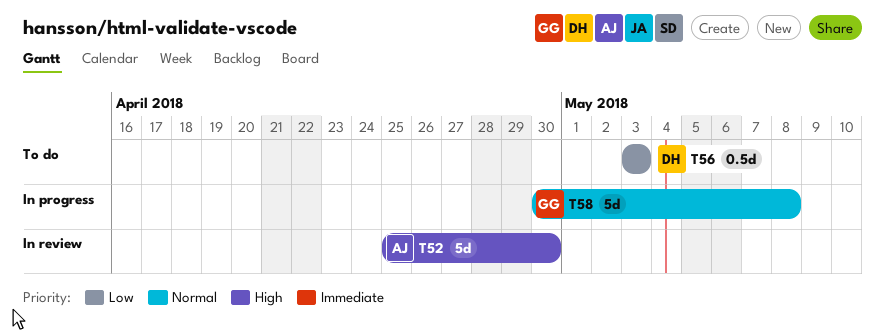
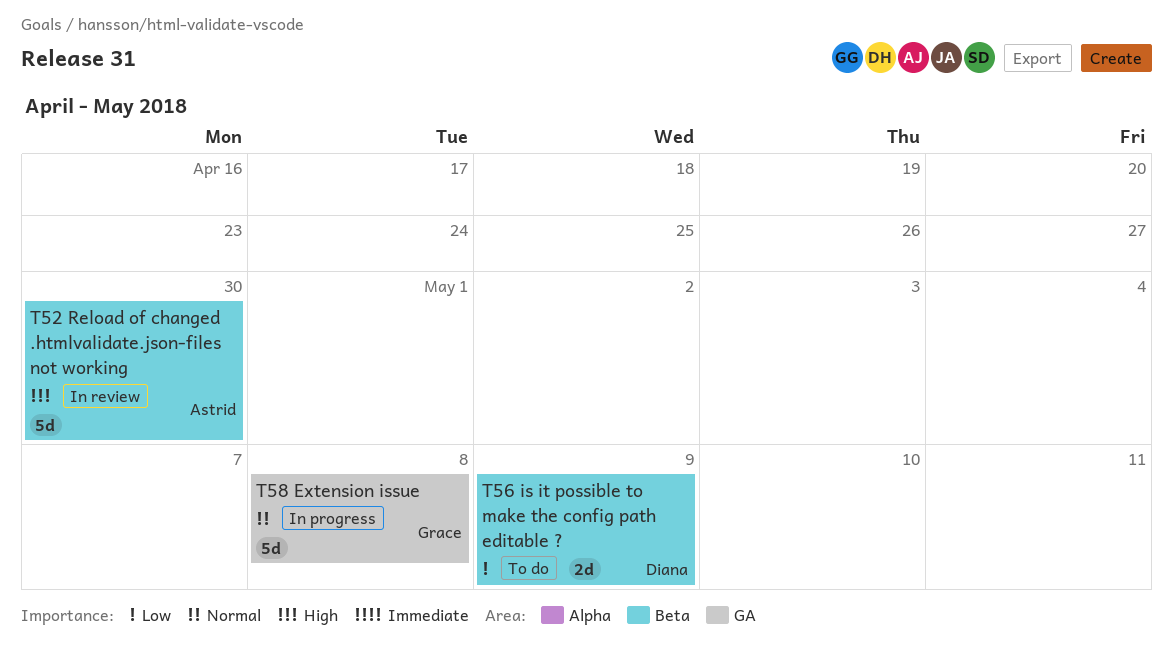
T56, estimate: 0.5d -> 2d
T56, due: May 3 -> May 9

